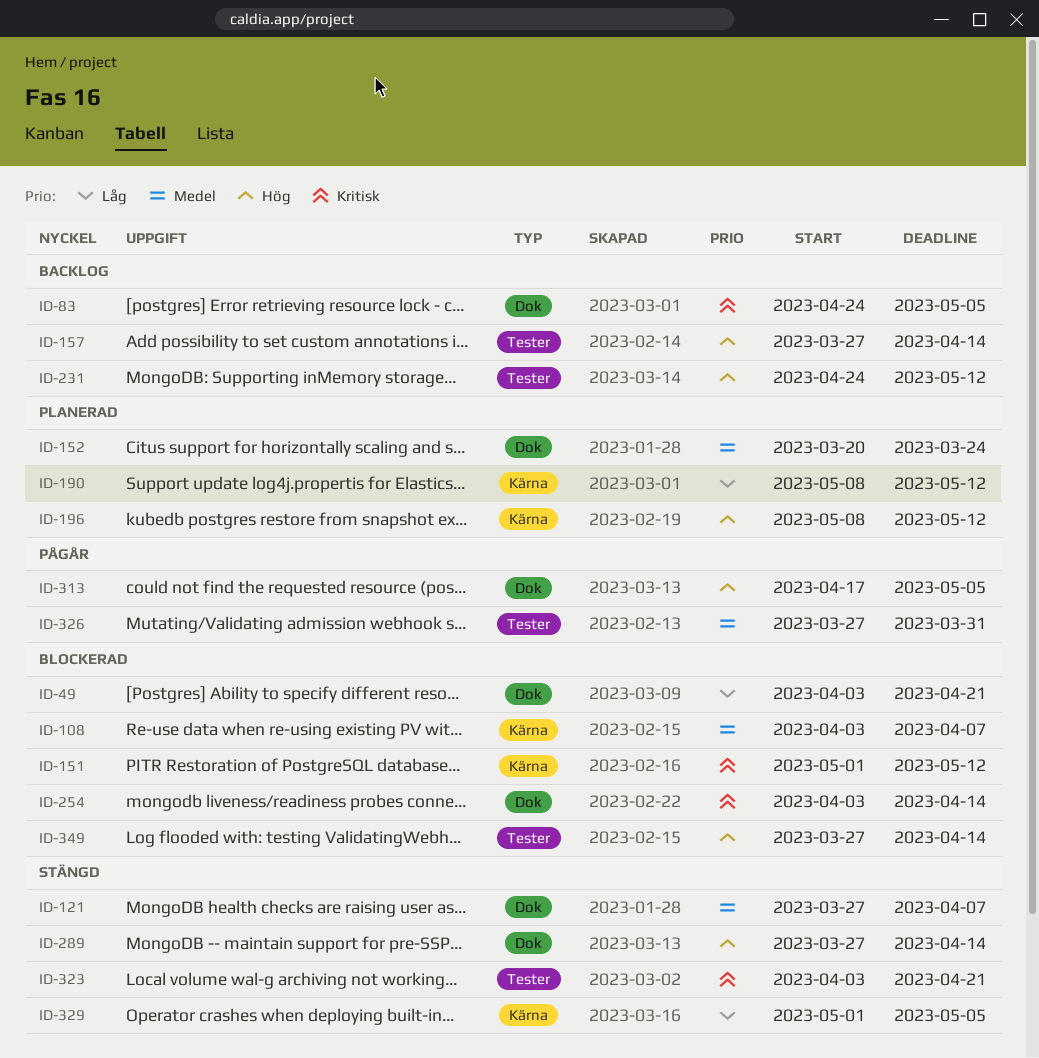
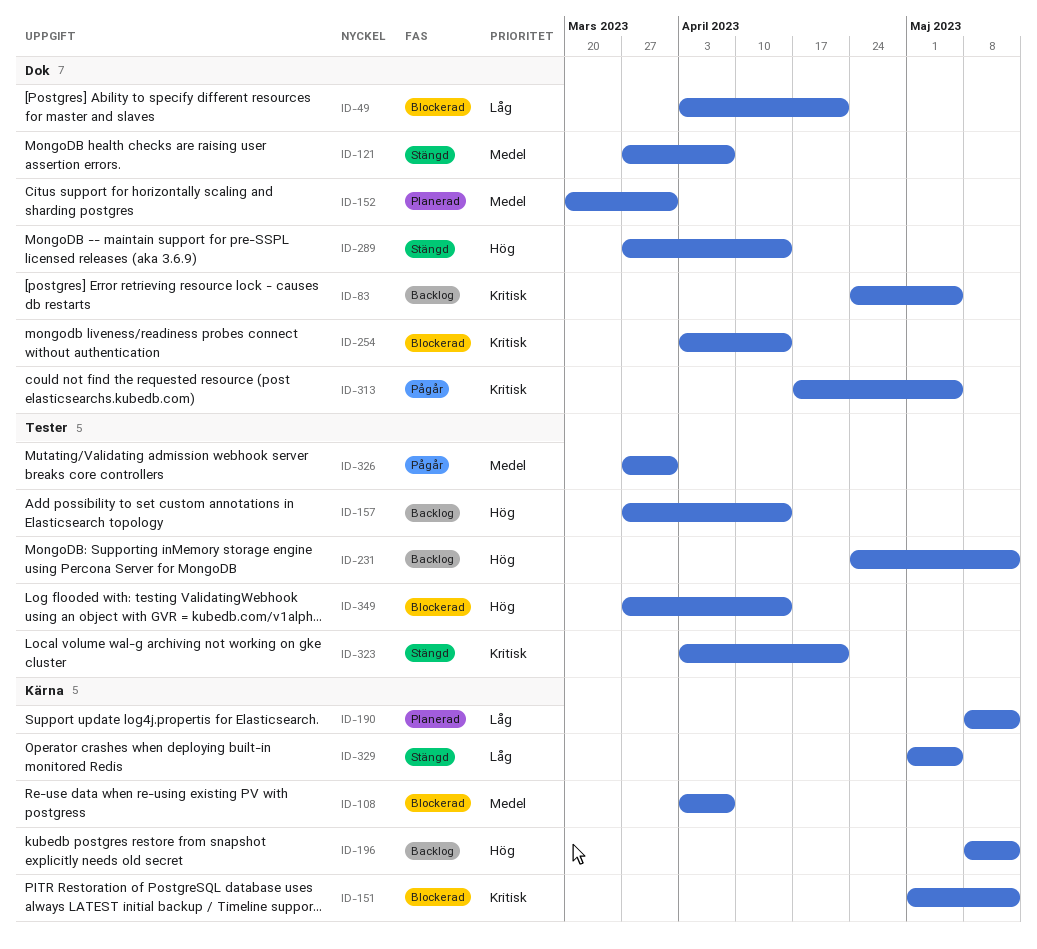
ID-152, due: Mar 24 -> Mar 31
ID-196, status: Planerad -> Backlog
ID-313, priority: Hög -> Kritisk

